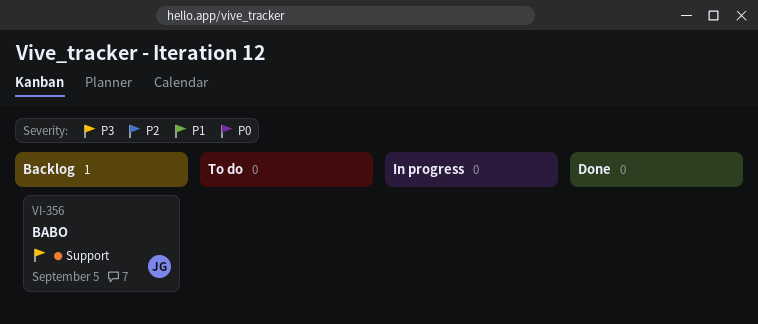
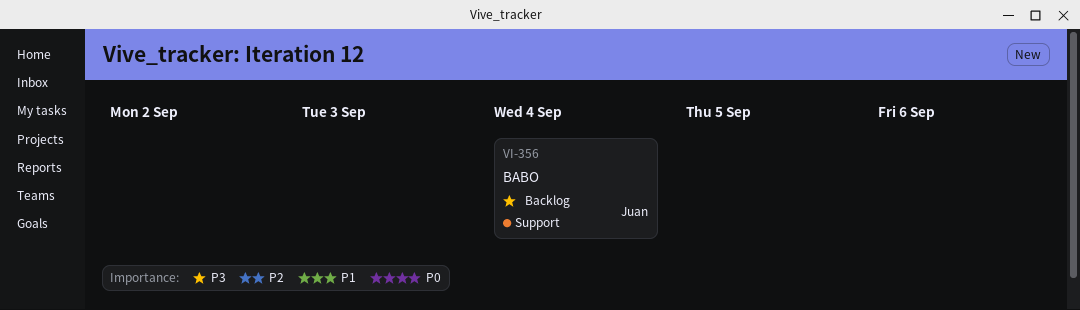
VI-356, due: Sep 5 -> Sep 4

